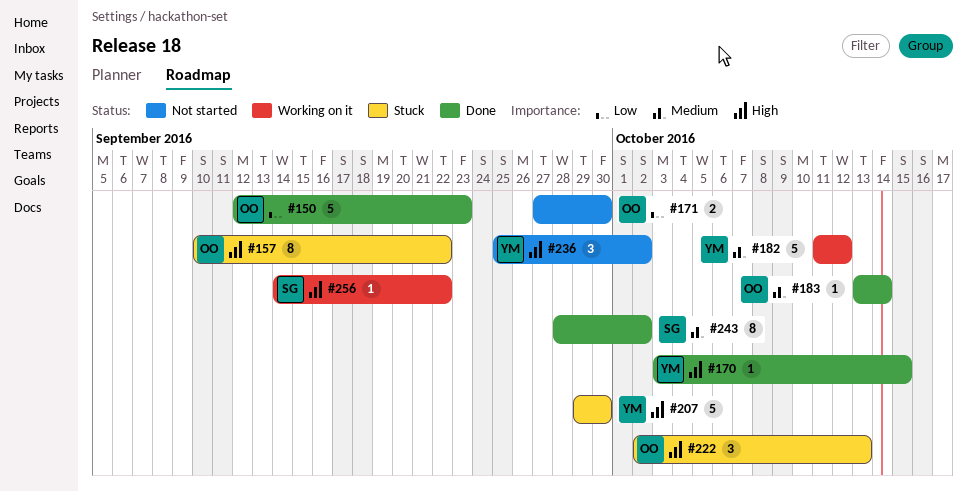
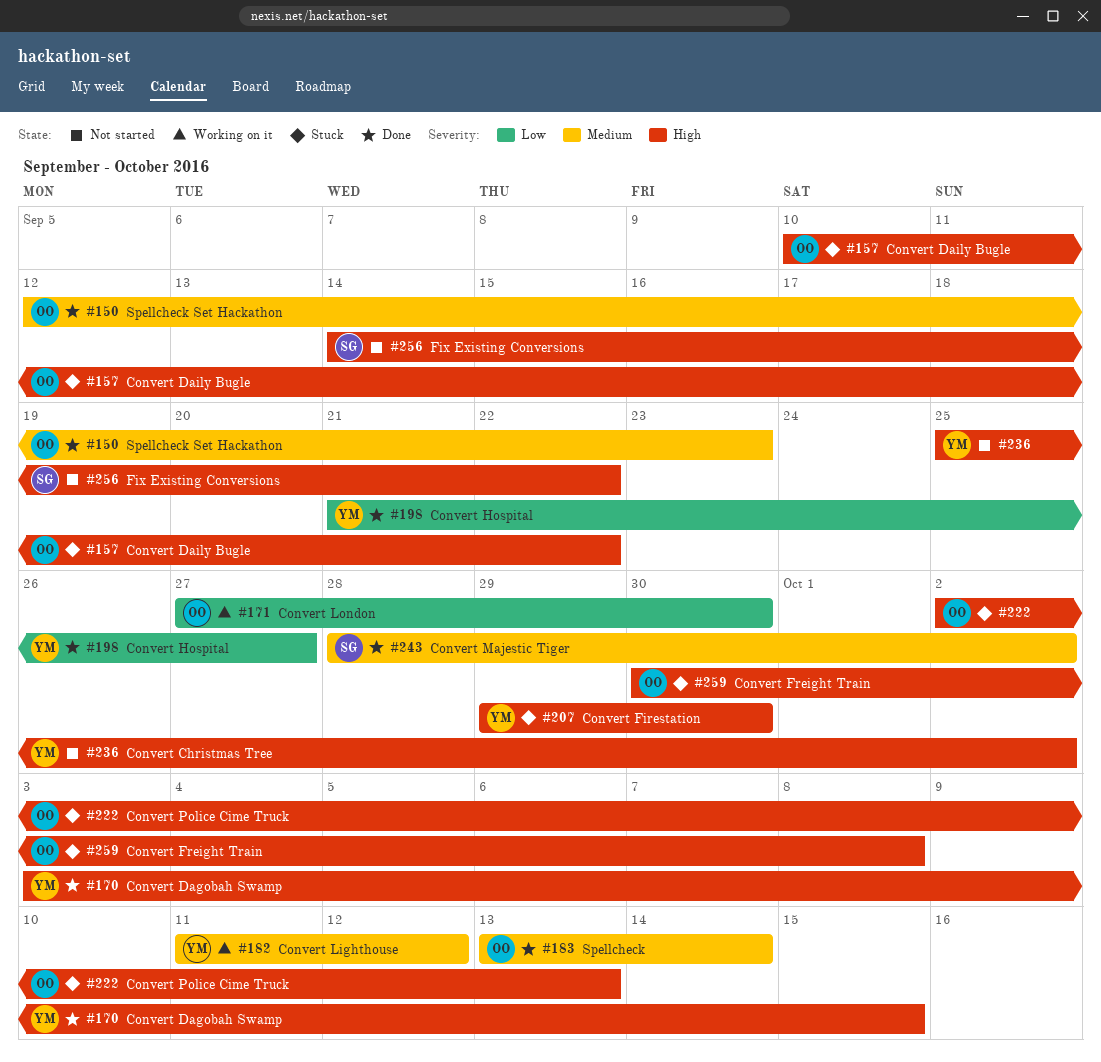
#150, priority: Low -> Medium
#171, status: Not started -> Working on it
#198: none -> present
#256, status: Working on it -> Not started
#259: none -> present

